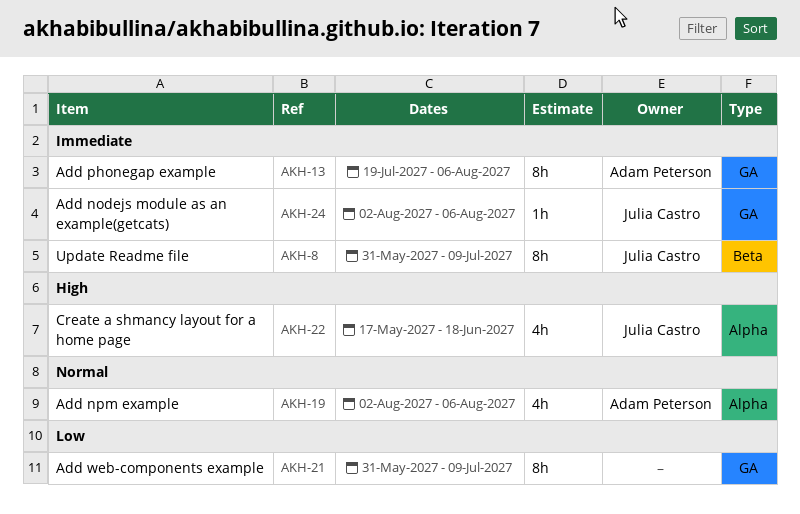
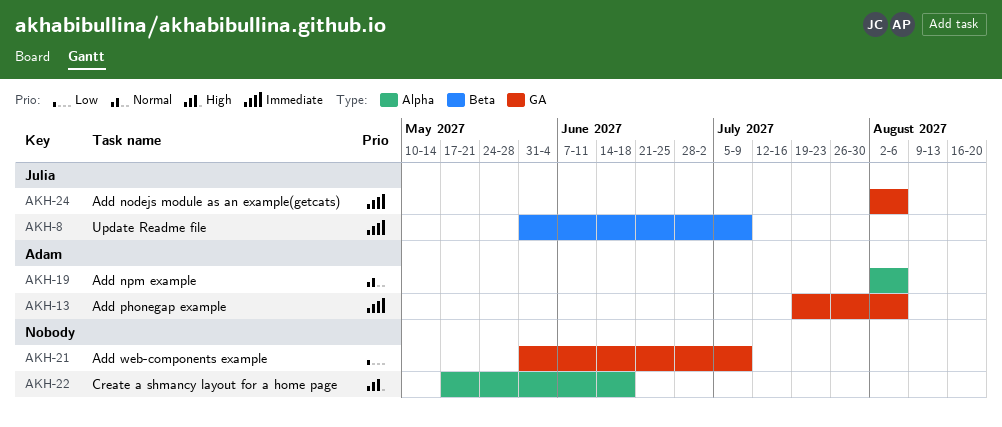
AKH-22, owner: Julia Castro -> none

